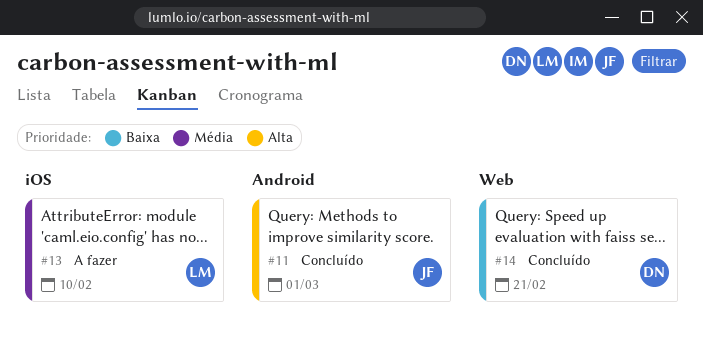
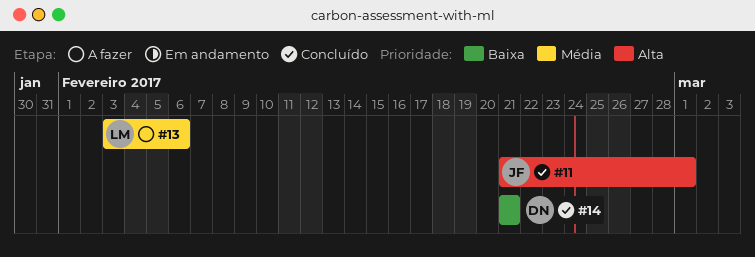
#13, due: Feb 10 -> Feb 6

